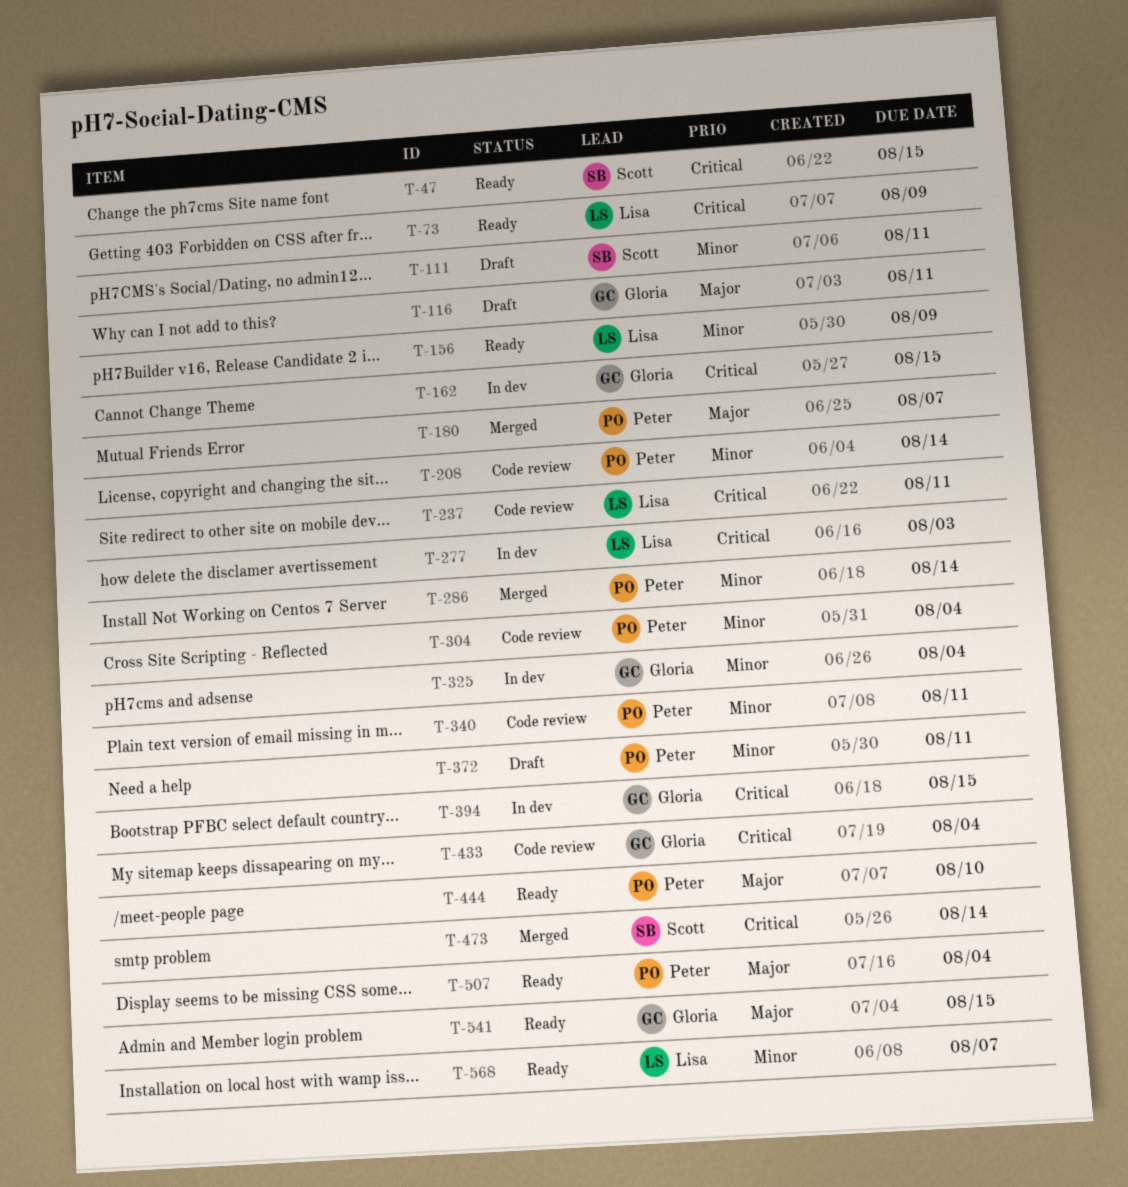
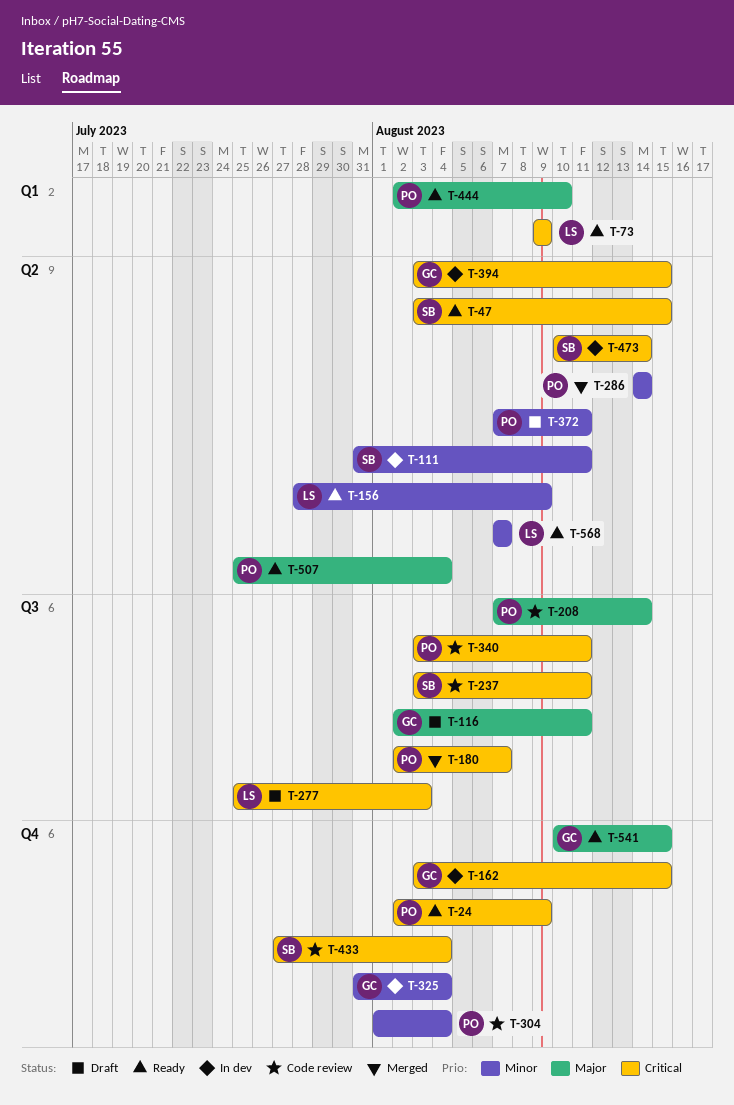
T-24: none -> present
T-111, status: Draft -> In dev
T-180, priority: Major -> Critical
T-208, priority: Minor -> Major
T-237, owner: Lisa -> Scott
T-277, status: In dev -> Draft
T-340, priority: Minor -> Critical
T-433, owner: Gloria -> Scott
T-473, status: Merged -> In dev

